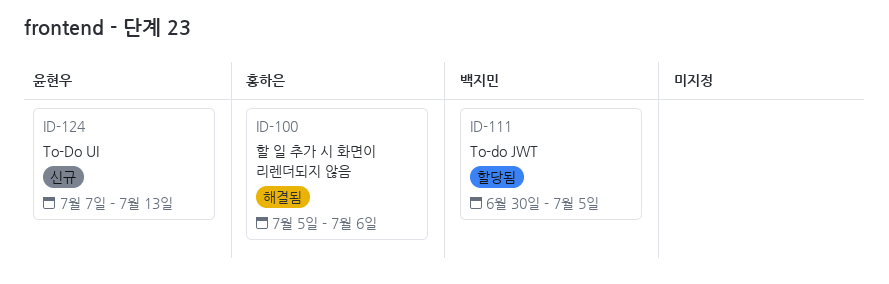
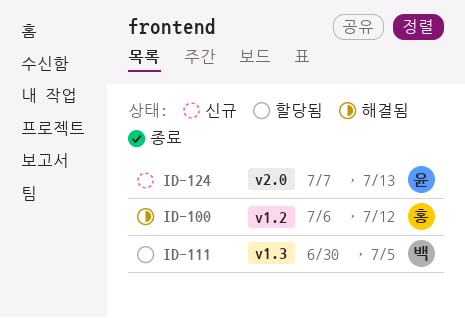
ID-100, start: Jul 5 -> Jul 6
ID-100, due: Jul 6 -> Jul 12

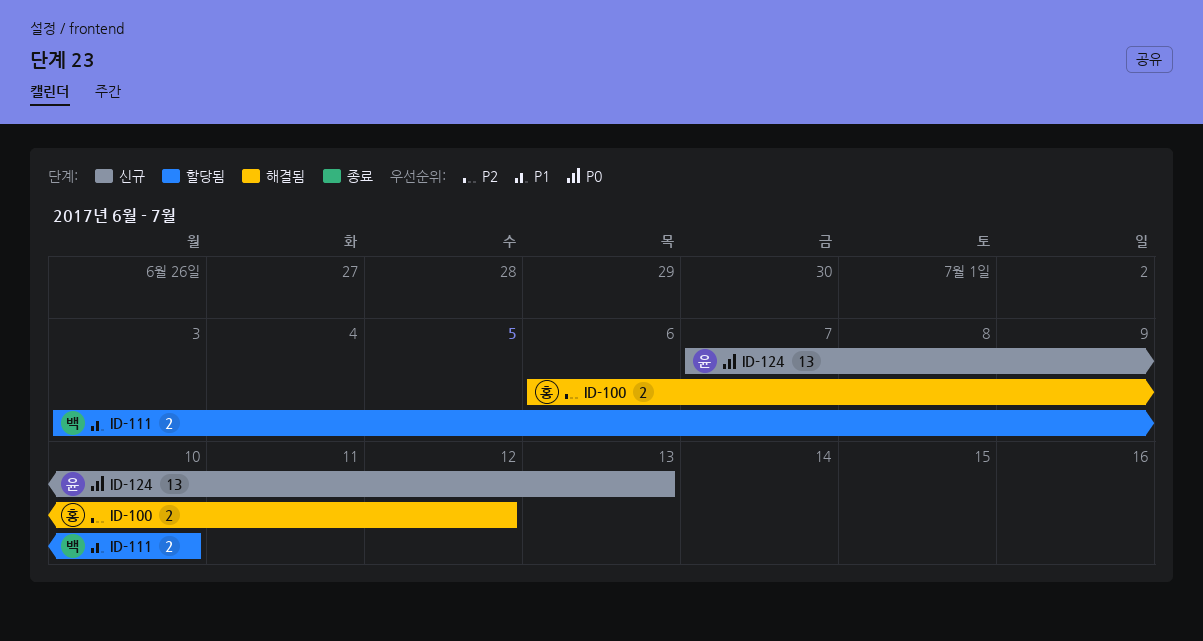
ID-111, start: Jun 30 -> Jul 3
ID-111, due: Jul 5 -> Jul 10

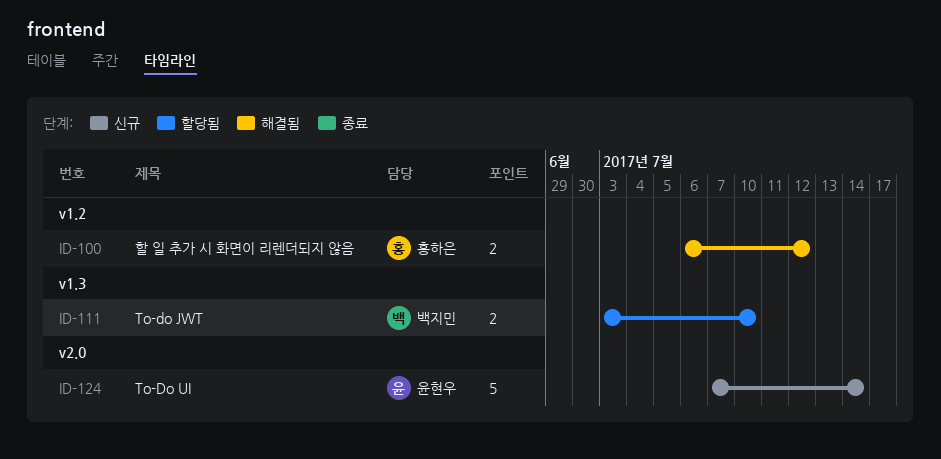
ID-124, estimate: 13 -> 5
ID-124, due: Jul 13 -> Jul 14

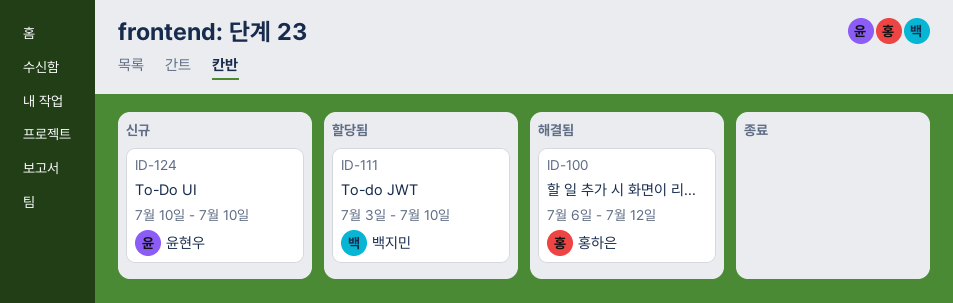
ID-124, start: Jul 7 -> Jul 10
ID-124, due: Jul 14 -> Jul 10

